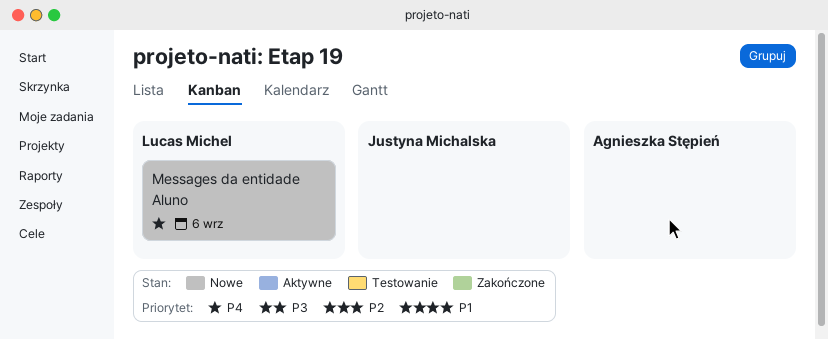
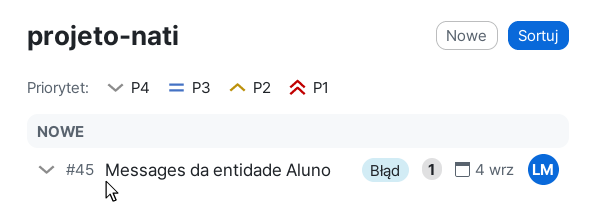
Messages da entidade Aluno, due: Sep 6 -> Sep 4

